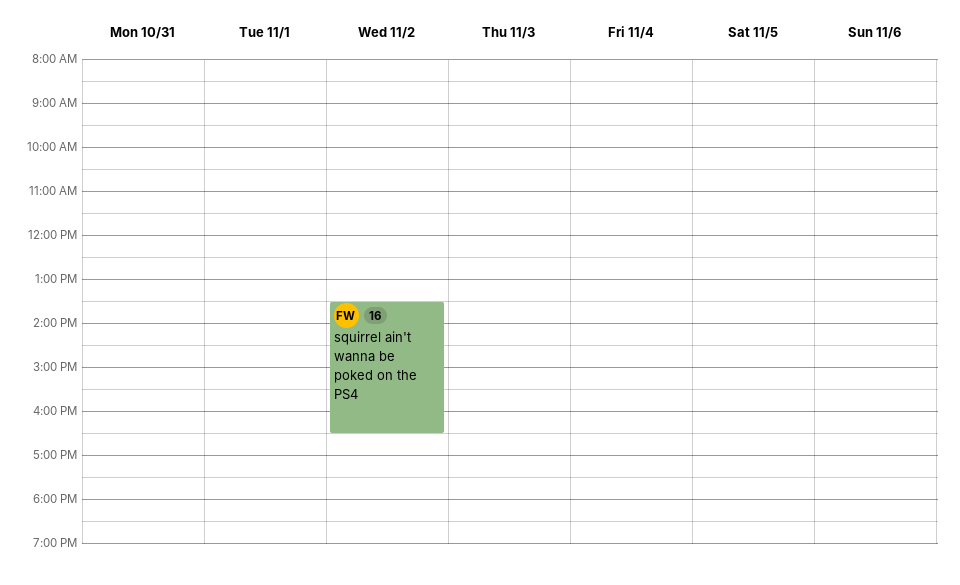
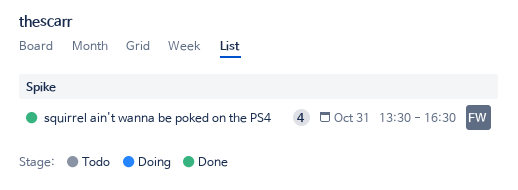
squirrel ain't wanna be poked on the PS4, estimate: 16 -> 4
squirrel ain't wanna be poked on the PS4, day: Nov 2 -> Oct 31

